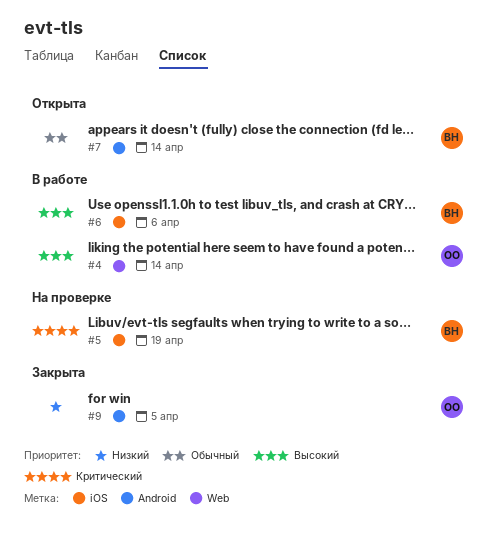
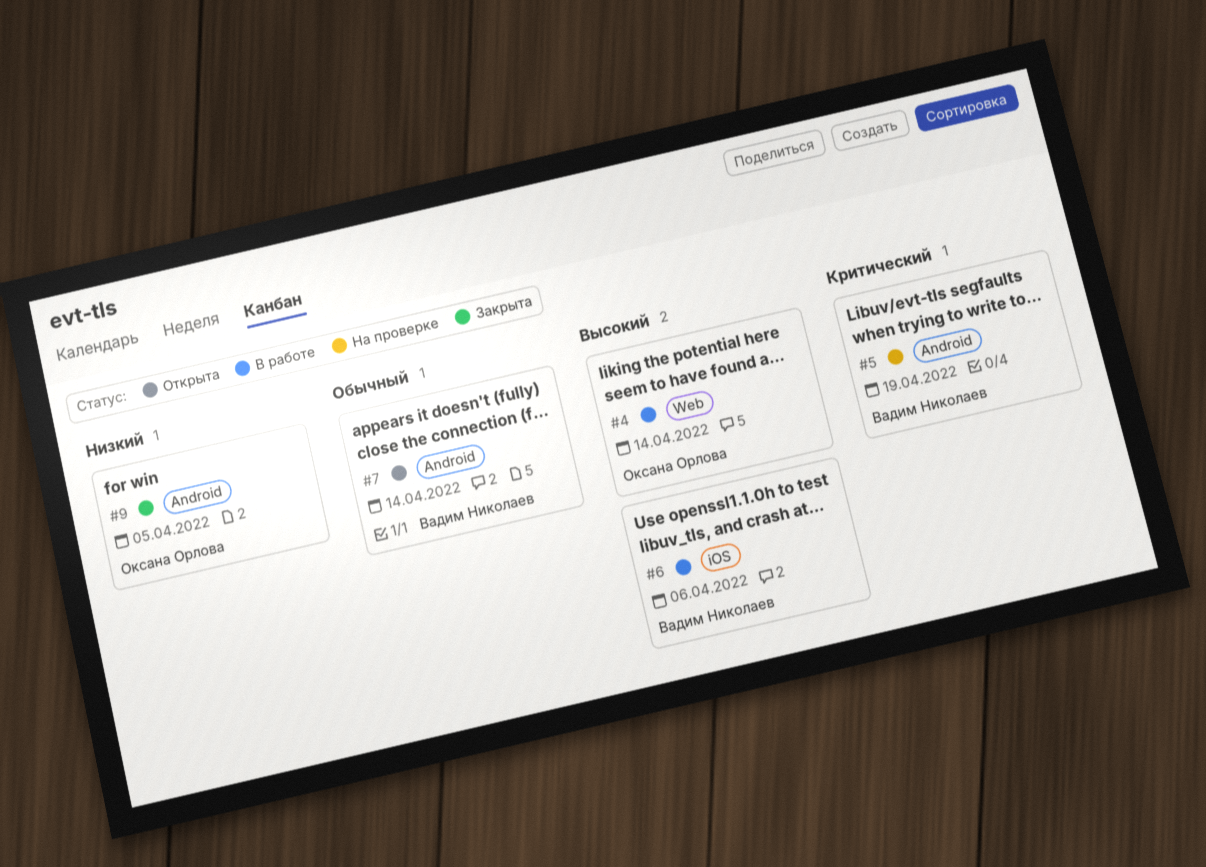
#5, label: iOS -> Android

